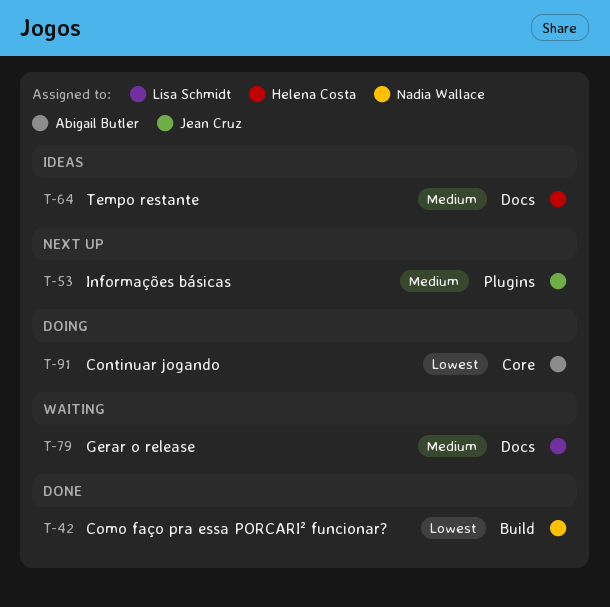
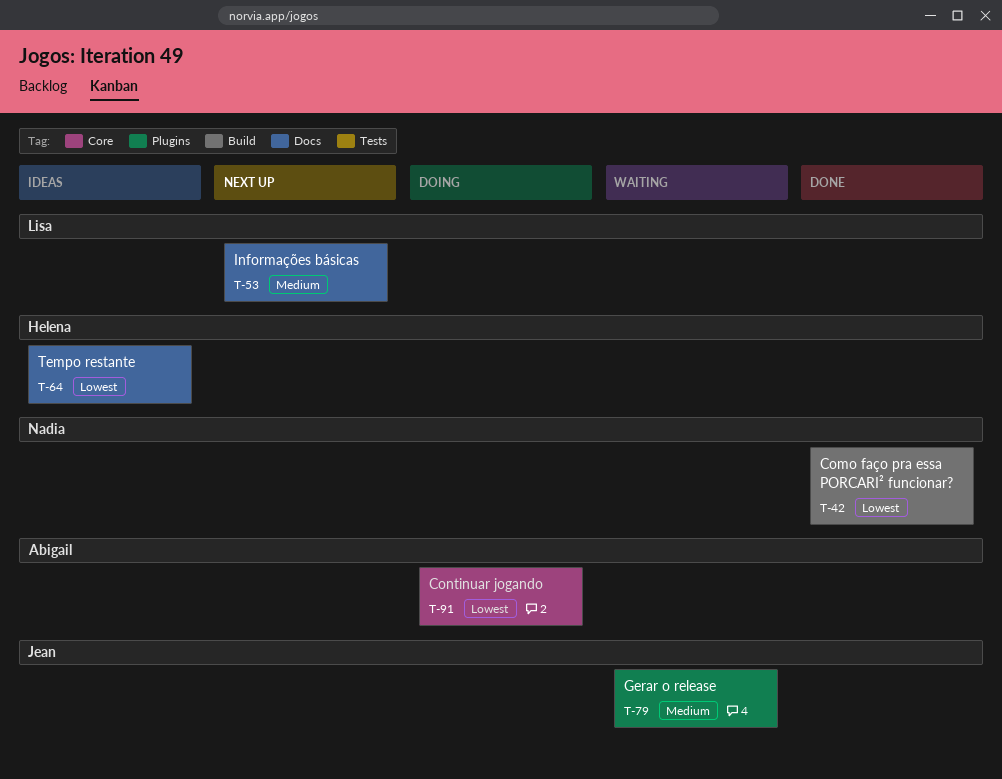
T-53, owner: Jean Cruz -> Lisa Schmidt
T-53, label: Plugins -> Docs
T-64, priority: Medium -> Lowest
T-79, owner: Lisa Schmidt -> Jean Cruz
T-79, label: Docs -> Plugins

